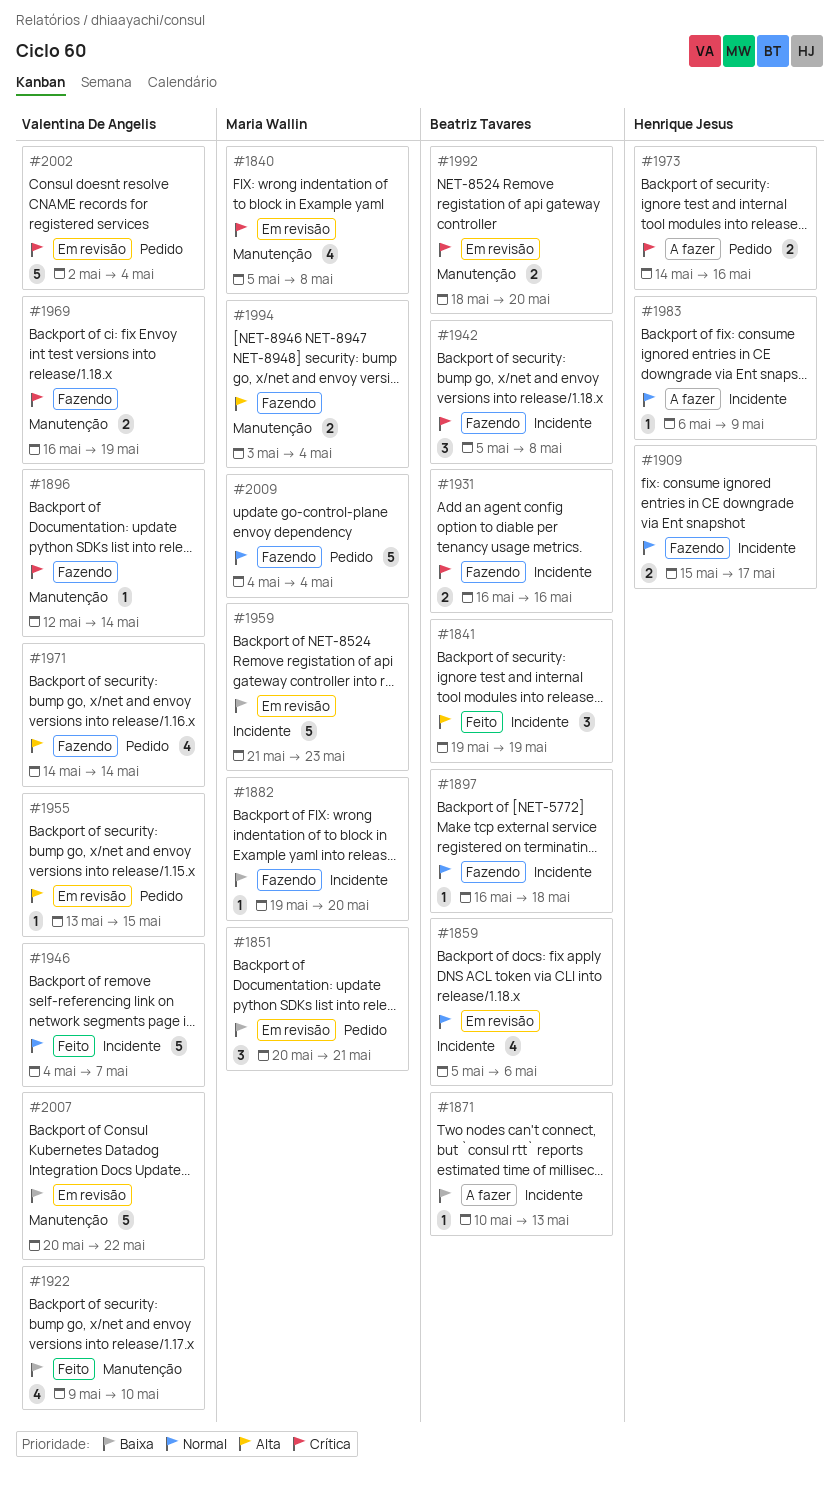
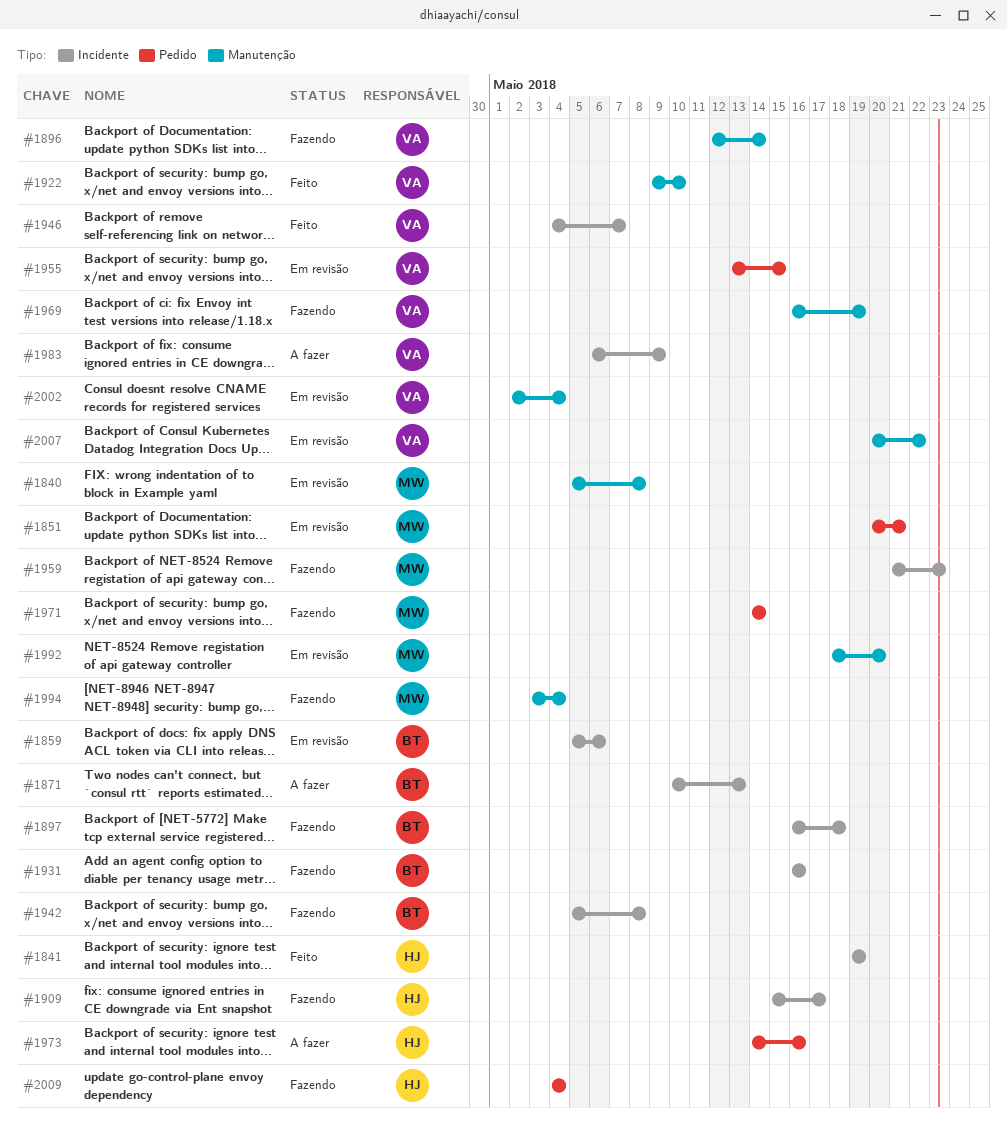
#1841, owner: Beatriz Tavares -> Henrique Jesus
#1882: present -> none
#1959, status: Em revisão -> Fazendo
#1971, owner: Valentina De Angelis -> Maria Wallin
#1983, owner: Henrique Jesus -> Valentina De Angelis
#1992, owner: Beatriz Tavares -> Maria Wallin
#2002, label: Pedido -> Manutenção
#2009, owner: Maria Wallin -> Henrique Jesus

